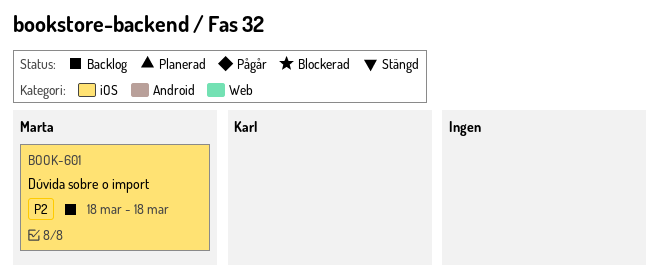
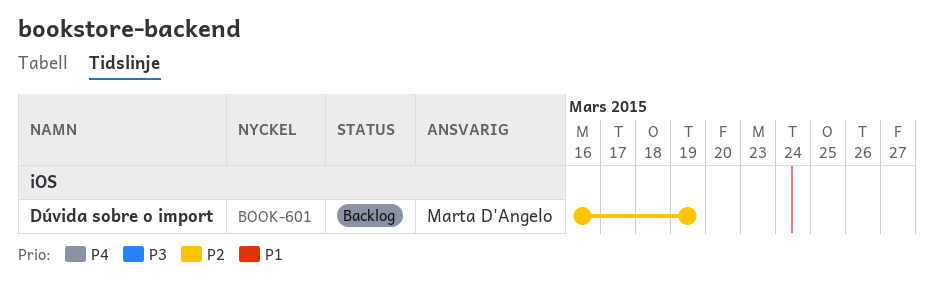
BOOK-601, start: Mar 18 -> Mar 16
BOOK-601, due: Mar 18 -> Mar 19

